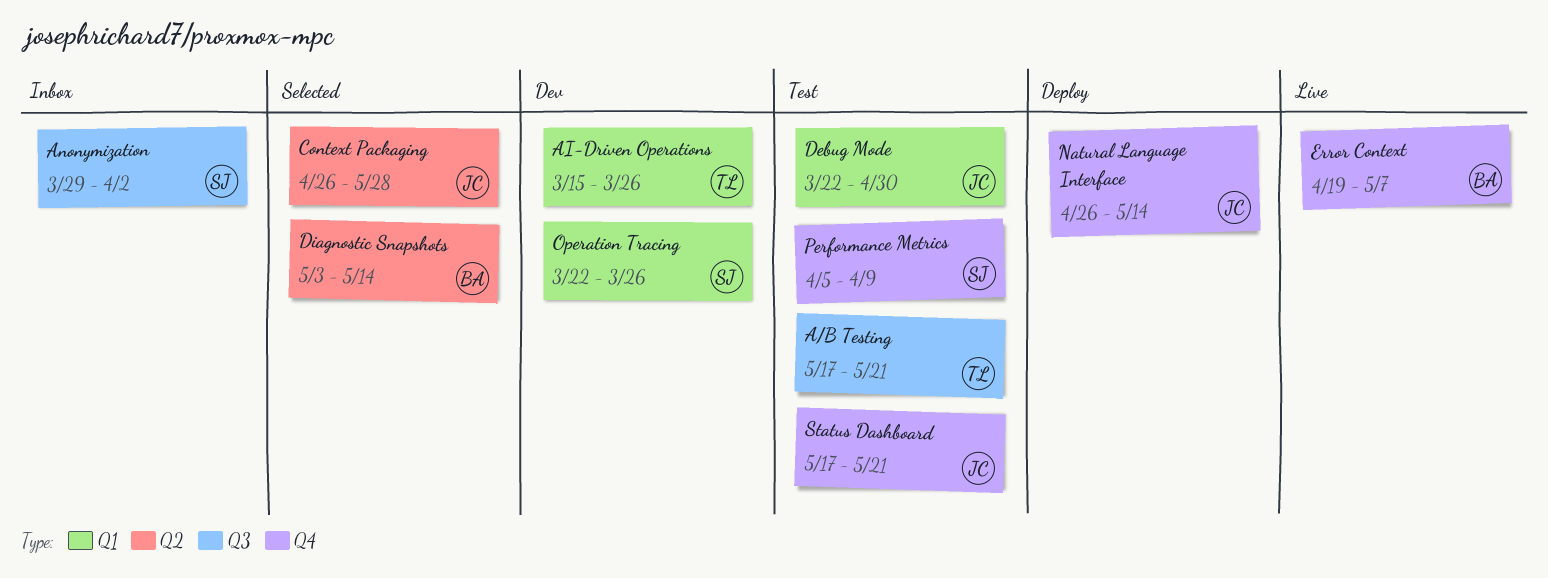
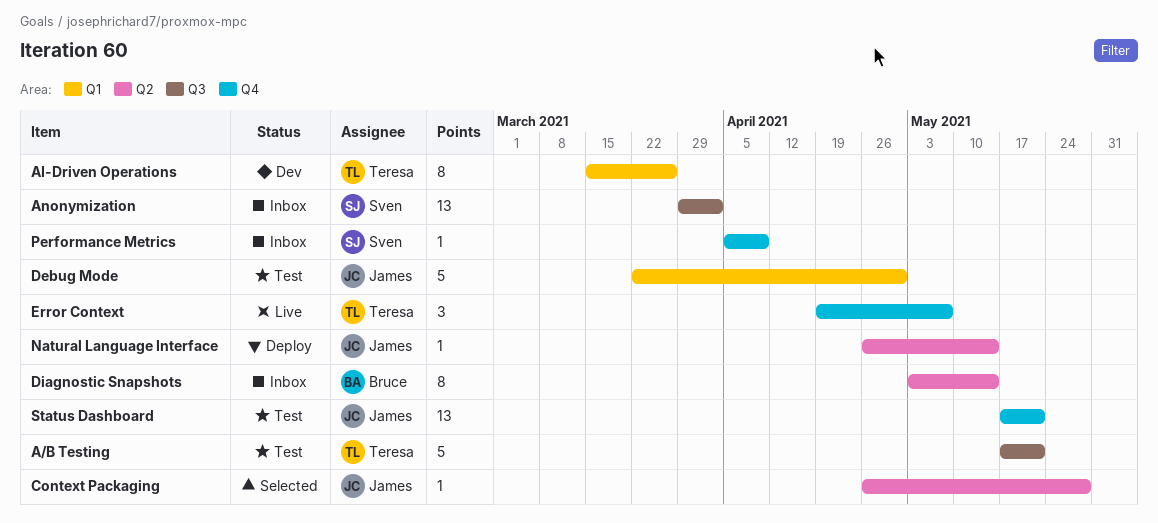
Diagnostic Snapshots, status: Selected -> Inbox
Error Context, owner: Bruce -> Teresa
Natural Language Interface, label: Q4 -> Q2
Operation Tracing: present -> none
Performance Metrics, status: Test -> Inbox

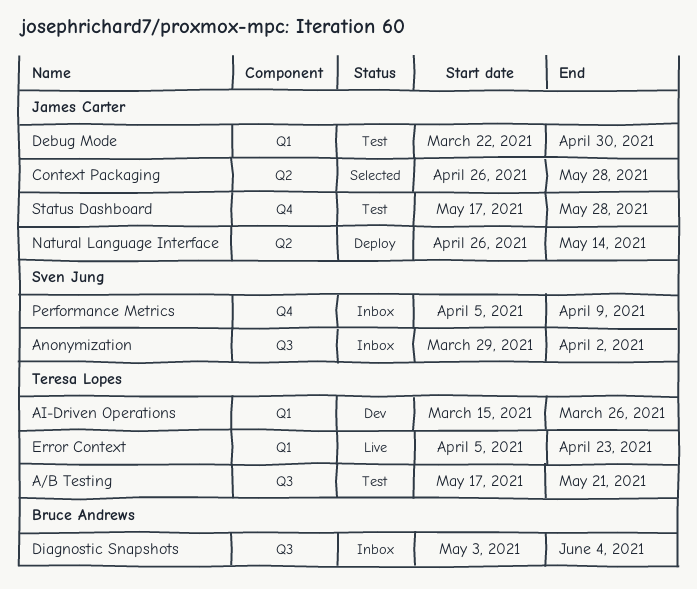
Diagnostic Snapshots, label: Q2 -> Q3
Diagnostic Snapshots, due: May 14 -> Jun 4
Error Context, label: Q4 -> Q1
Error Context, start: Apr 19 -> Apr 5
Error Context, due: May 7 -> Apr 23
Status Dashboard, due: May 21 -> May 28

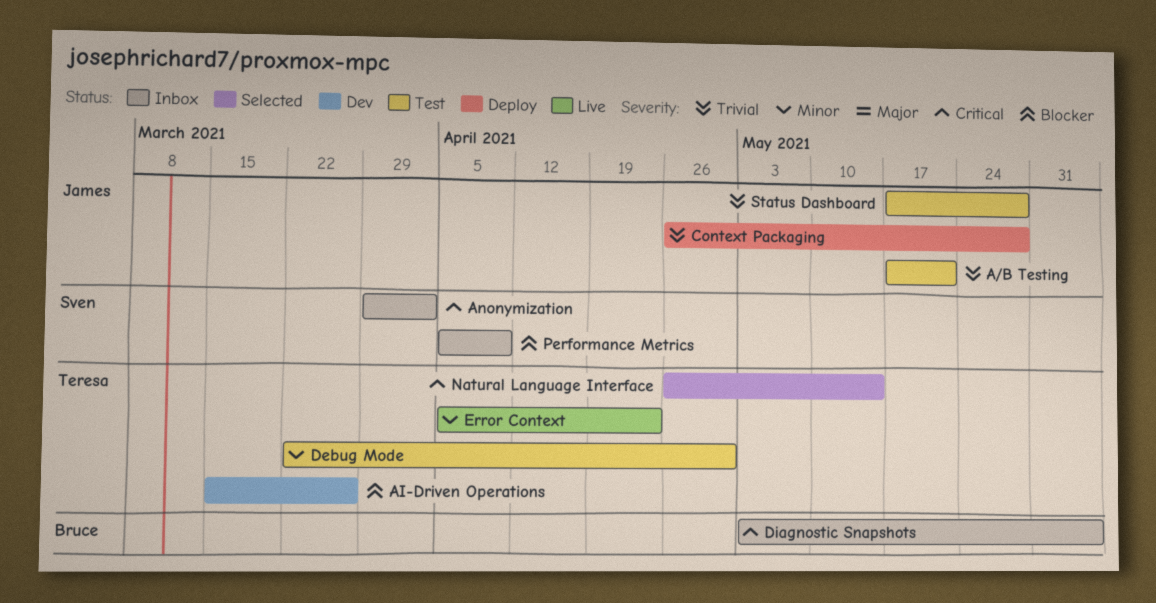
A/B Testing, owner: Teresa Lopes -> James Carter
Context Packaging, status: Selected -> Deploy
Debug Mode, owner: James Carter -> Teresa Lopes
Natural Language Interface, status: Deploy -> Selected
Natural Language Interface, owner: James Carter -> Teresa Lopes

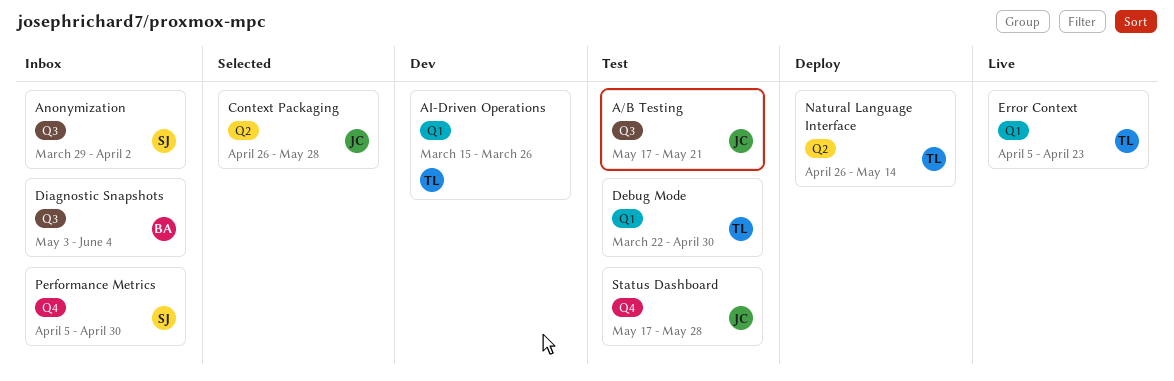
Context Packaging, status: Deploy -> Selected
Natural Language Interface, status: Selected -> Deploy
Performance Metrics, due: Apr 9 -> Apr 30

